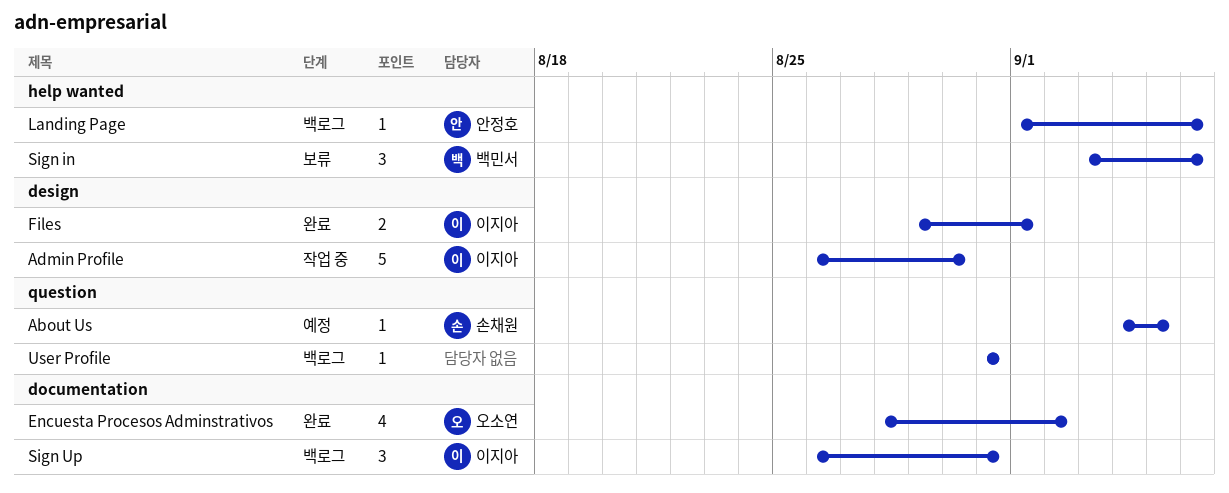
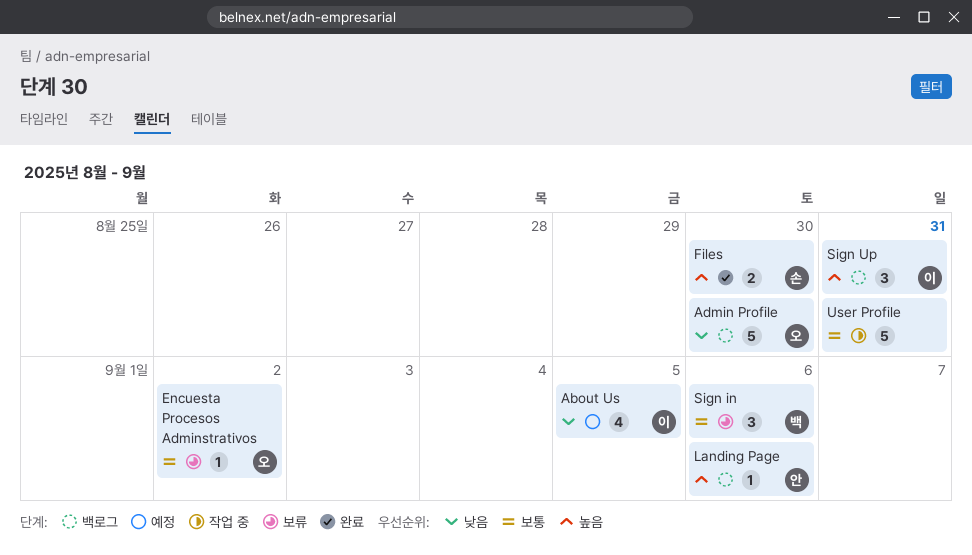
About Us, owner: 손채원 -> 이지아
About Us, estimate: 1 -> 4
Admin Profile, status: 작업 중 -> 백로그
Admin Profile, owner: 이지아 -> 오소연
Encuesta Procesos Adminstrativos, status: 완료 -> 보류
Encuesta Procesos Adminstrativos, estimate: 4 -> 1
Files, owner: 이지아 -> 손채원
Files, due: Sep 1 -> Aug 30
User Profile, status: 백로그 -> 작업 중
User Profile, estimate: 1 -> 5

